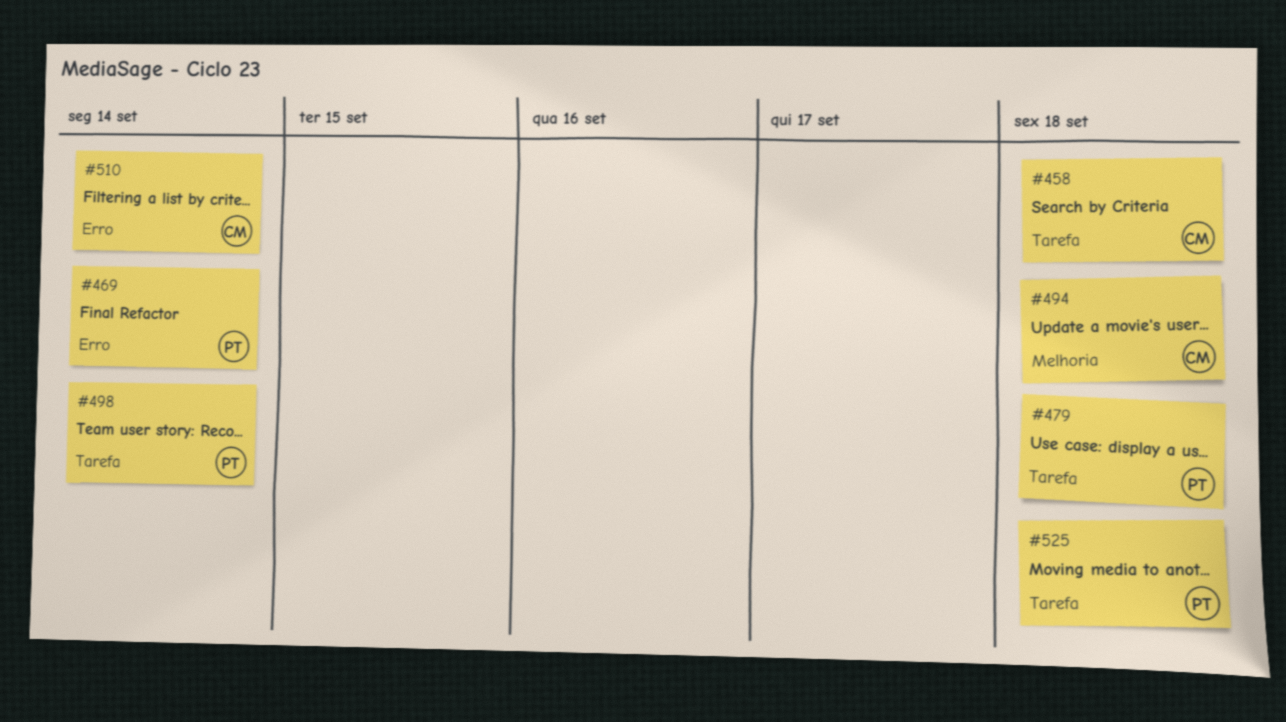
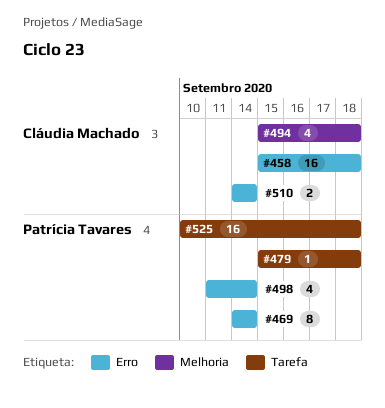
#458, label: Tarefa -> Erro
#498, label: Tarefa -> Erro

